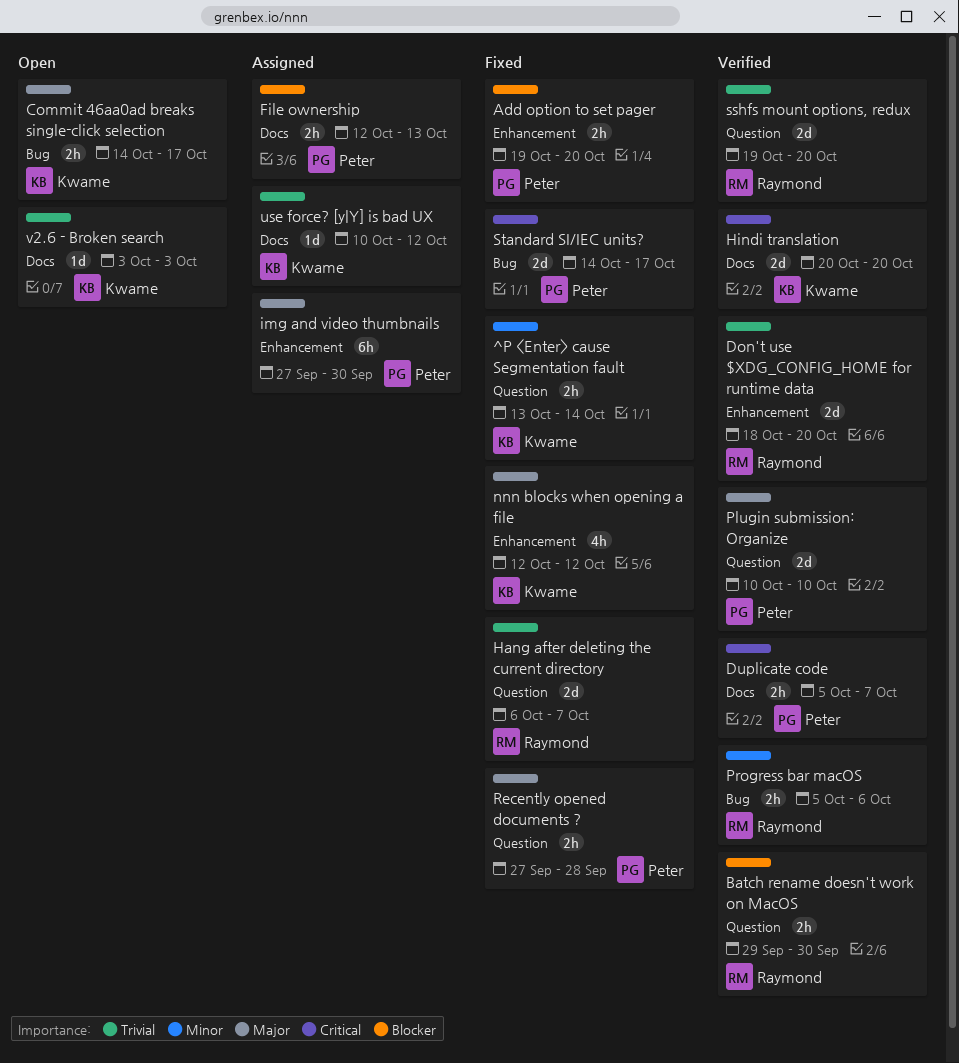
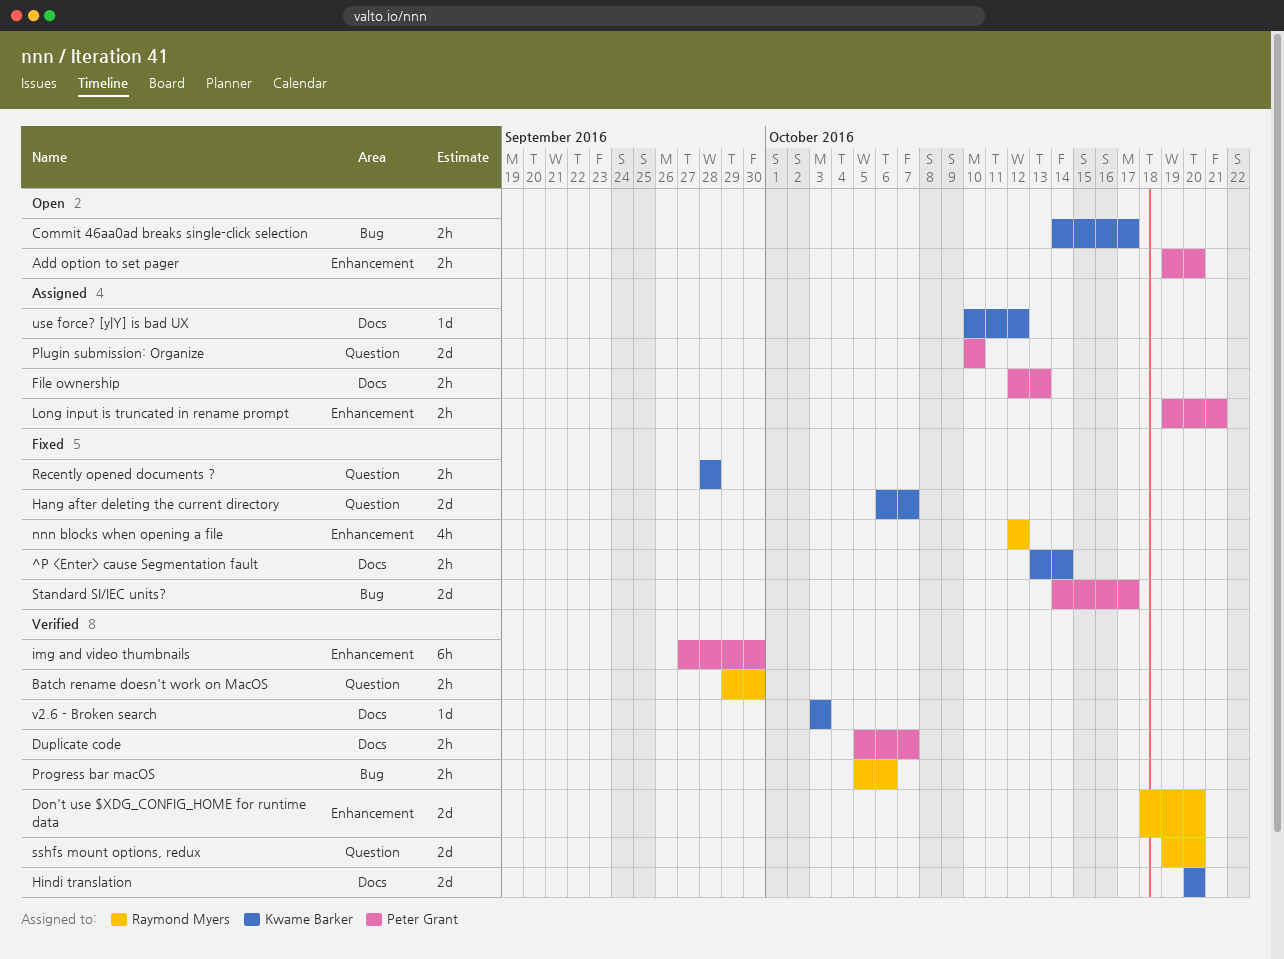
^P <Enter> cause Segmentation fault, label: Question -> Docs
Add option to set pager, status: Fixed -> Open
Hang after deleting the current directory, owner: Raymond Myers -> Kwame Barker
img and video thumbnails, status: Assigned -> Verified
Long input is truncated in rename prompt: none -> present
nnn blocks when opening a file, owner: Kwame Barker -> Raymond Myers
Plugin submission: Organize, status: Verified -> Assigned
Recently opened documents ?, owner: Peter Grant -> Kwame Barker
Recently opened documents ?, start: Sep 27 -> Sep 28
v2.6 - Broken search, status: Open -> Verified

